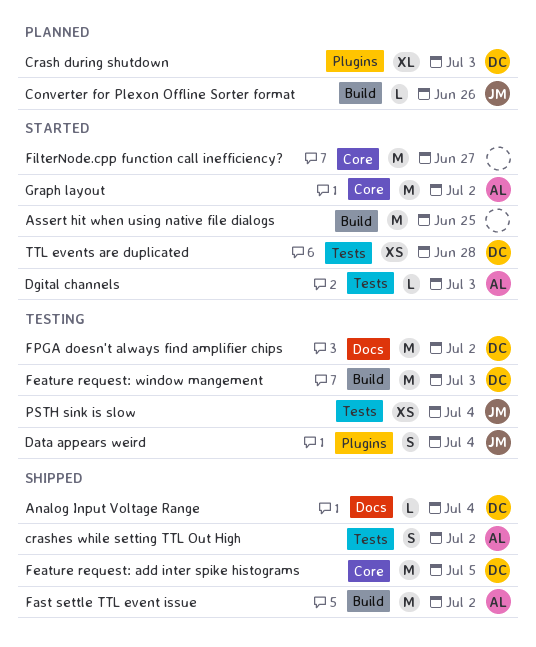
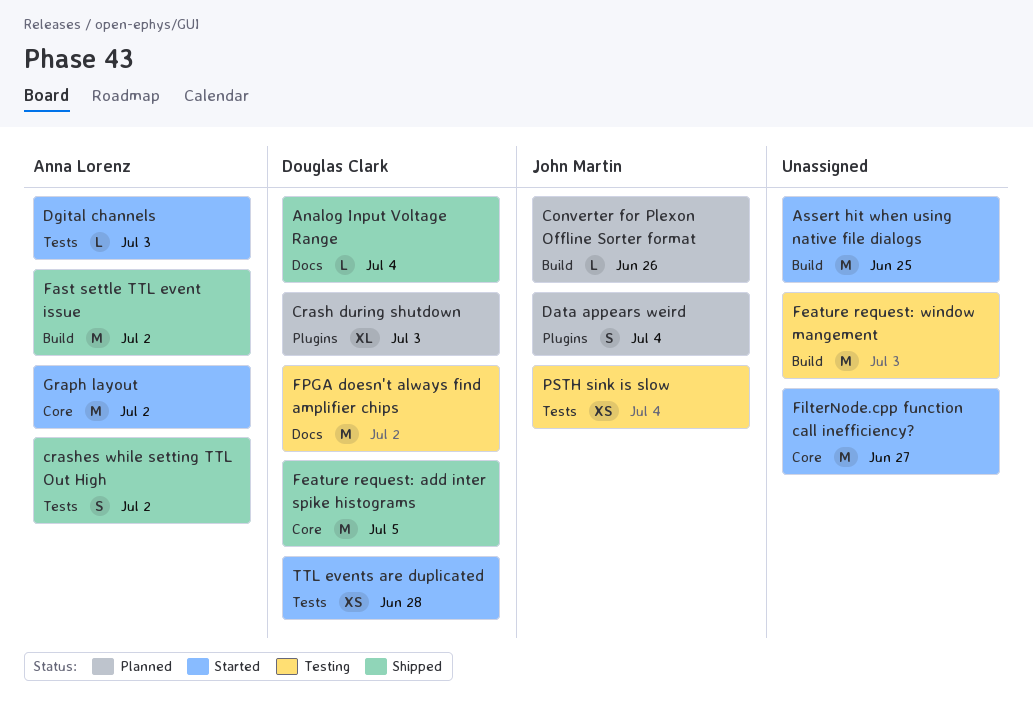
Data appears weird, status: Testing -> Planned
Feature request: window mangement, owner: Douglas Clark -> none

